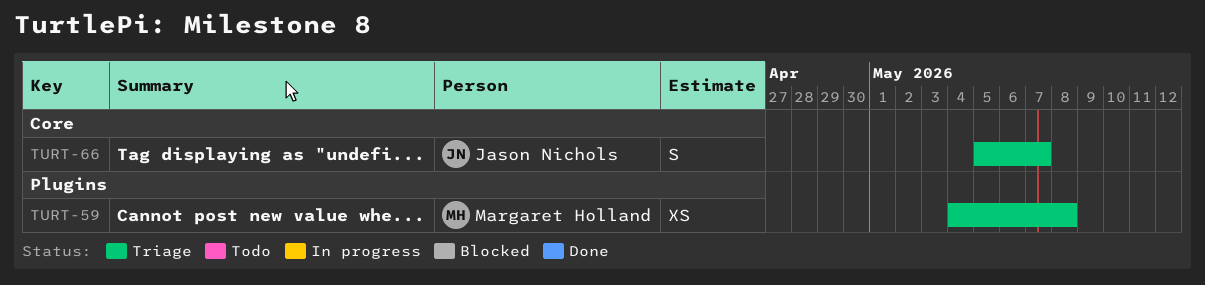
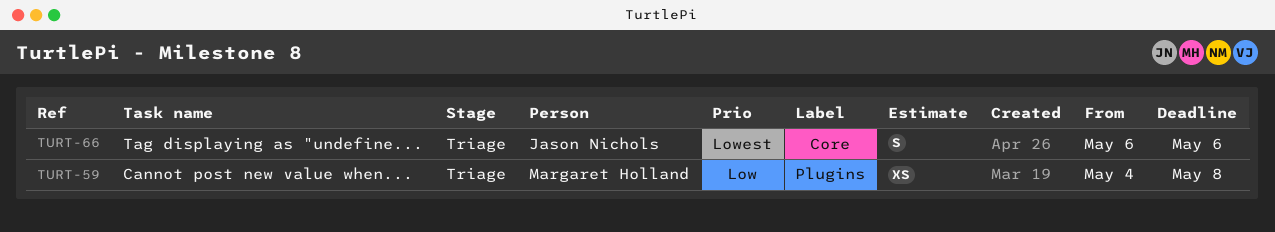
TURT-66, start: May 5 -> May 6
TURT-66, due: May 7 -> May 6

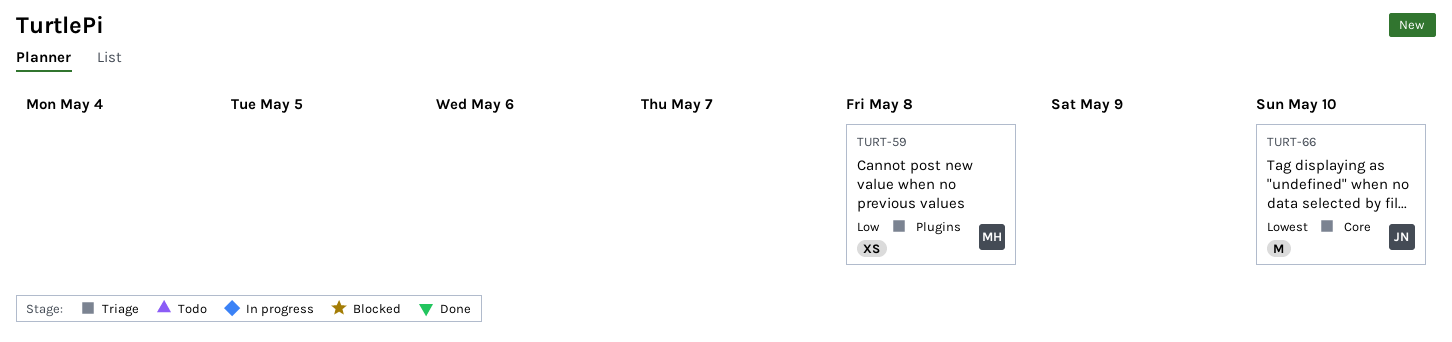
TURT-66, estimate: S -> M
TURT-66, due: May 6 -> May 10

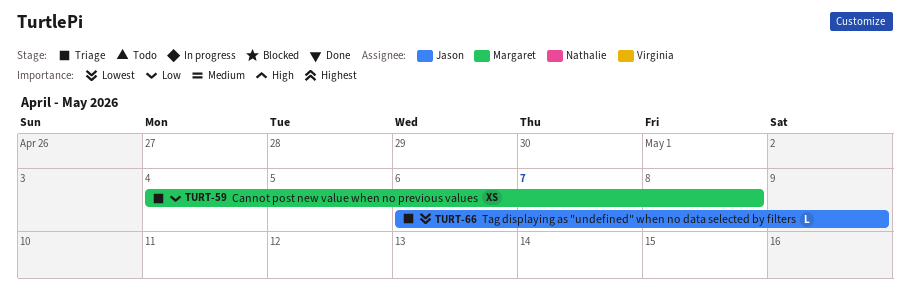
TURT-66, estimate: M -> L
TURT-66, due: May 10 -> May 9

